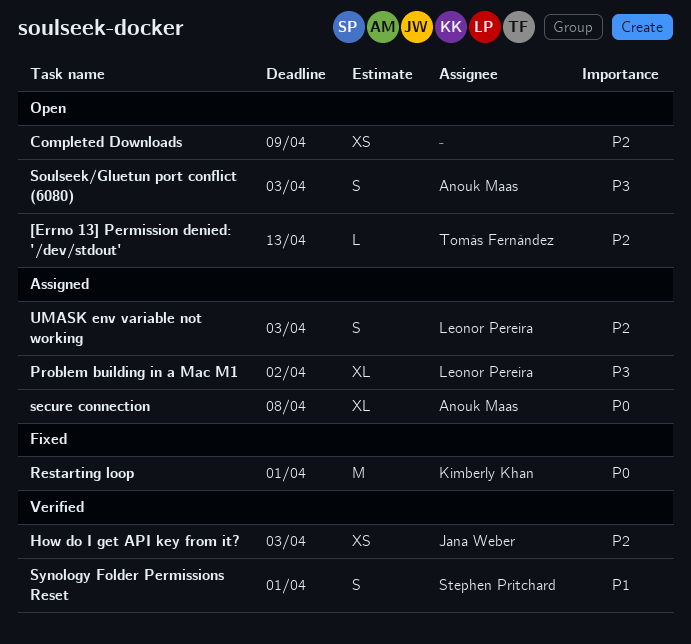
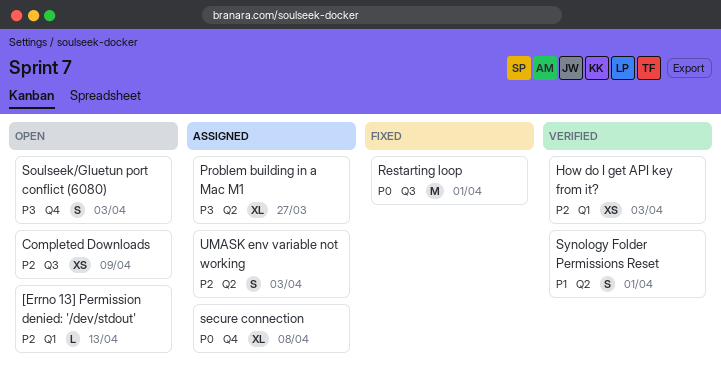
Problem building in a Mac M1, due: Apr 2 -> Mar 27

